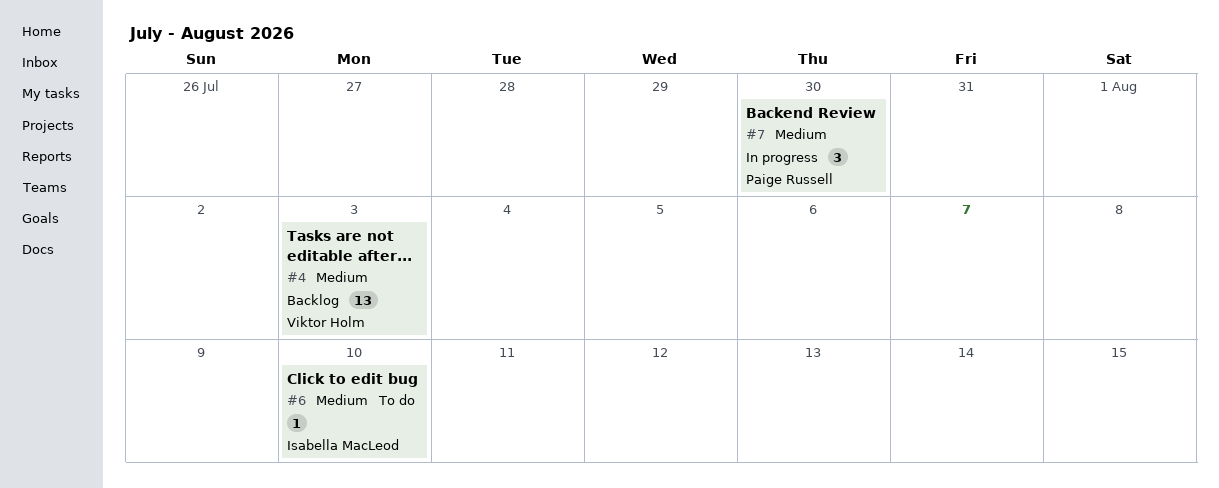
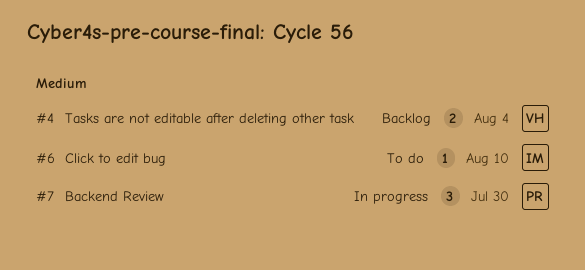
#4, estimate: 13 -> 2
#4, due: Aug 3 -> Aug 4

